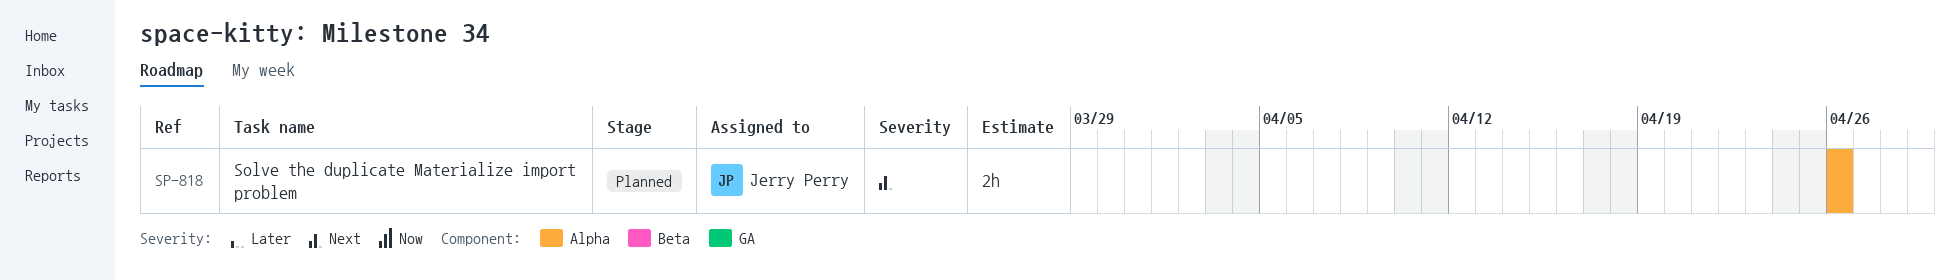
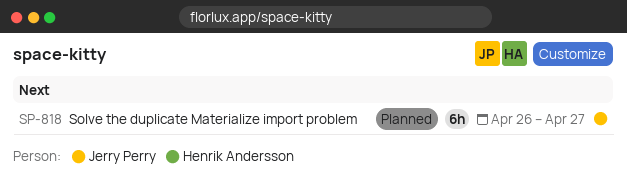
SP-818, estimate: 2h -> 6h
SP-818, due: Apr 26 -> Apr 27

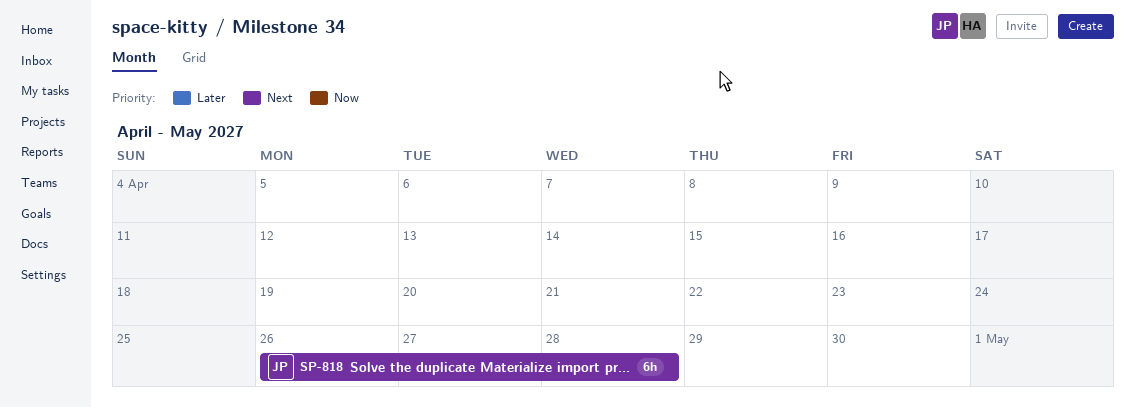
SP-818, due: Apr 27 -> Apr 28

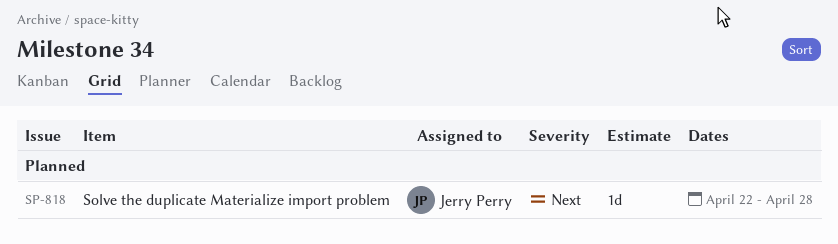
SP-818, estimate: 6h -> 1d
SP-818, start: Apr 26 -> Apr 22

